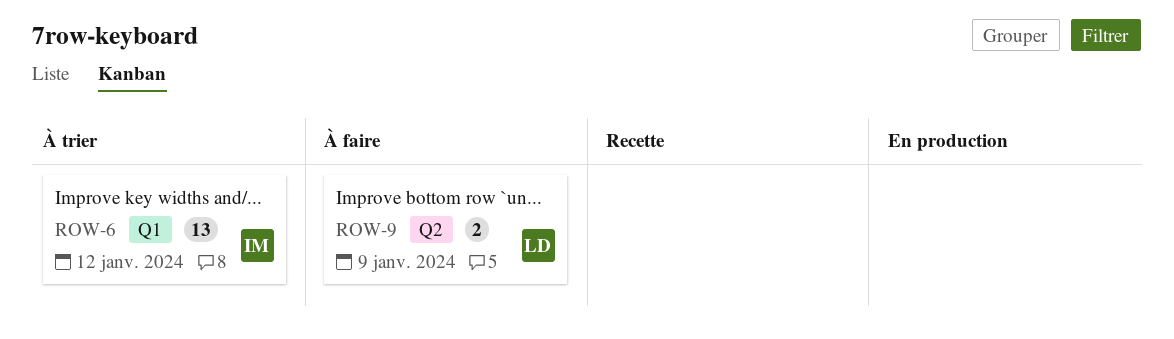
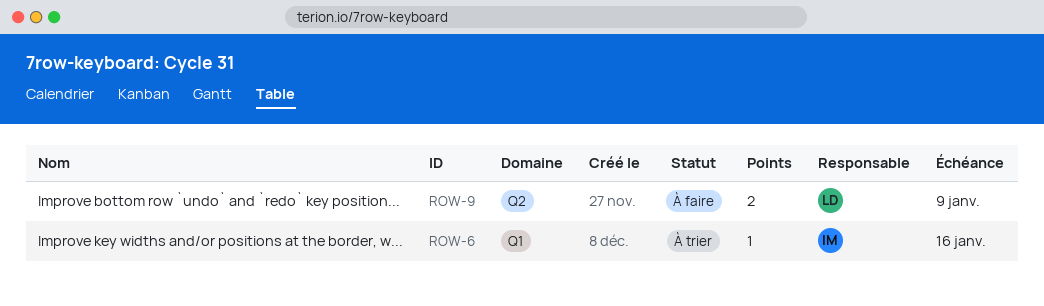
ROW-6, estimate: 13 -> 1
ROW-6, due: Jan 12 -> Jan 16

